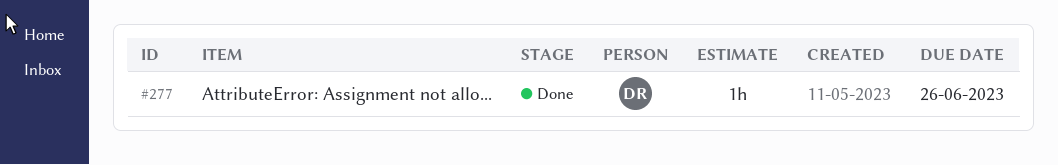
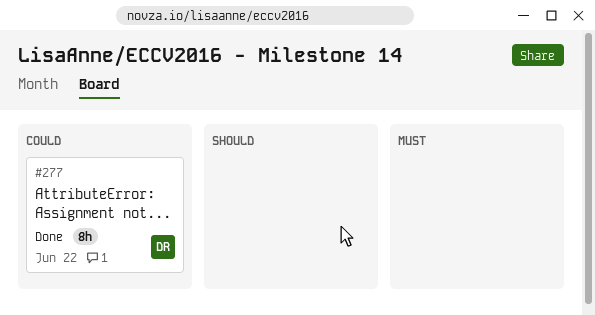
#277, estimate: 1h -> 8h
#277, due: Jun 26 -> Jun 22

